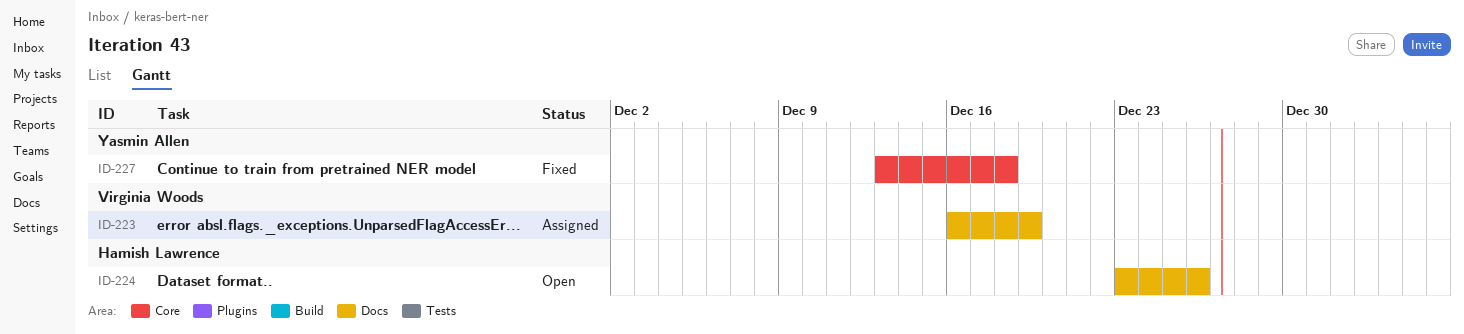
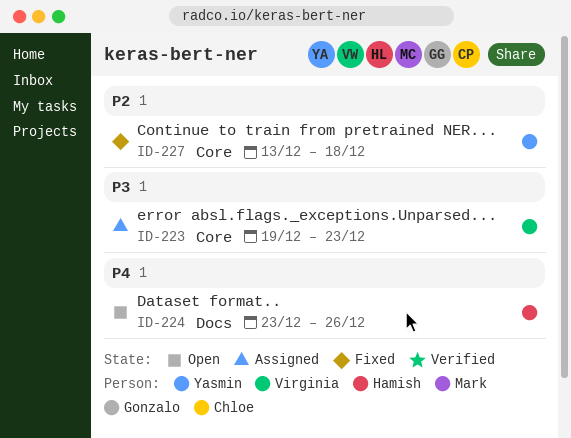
ID-223, label: Docs -> Core
ID-223, start: Dec 16 -> Dec 19
ID-223, due: Dec 19 -> Dec 23

